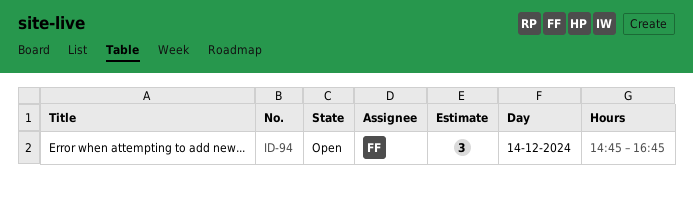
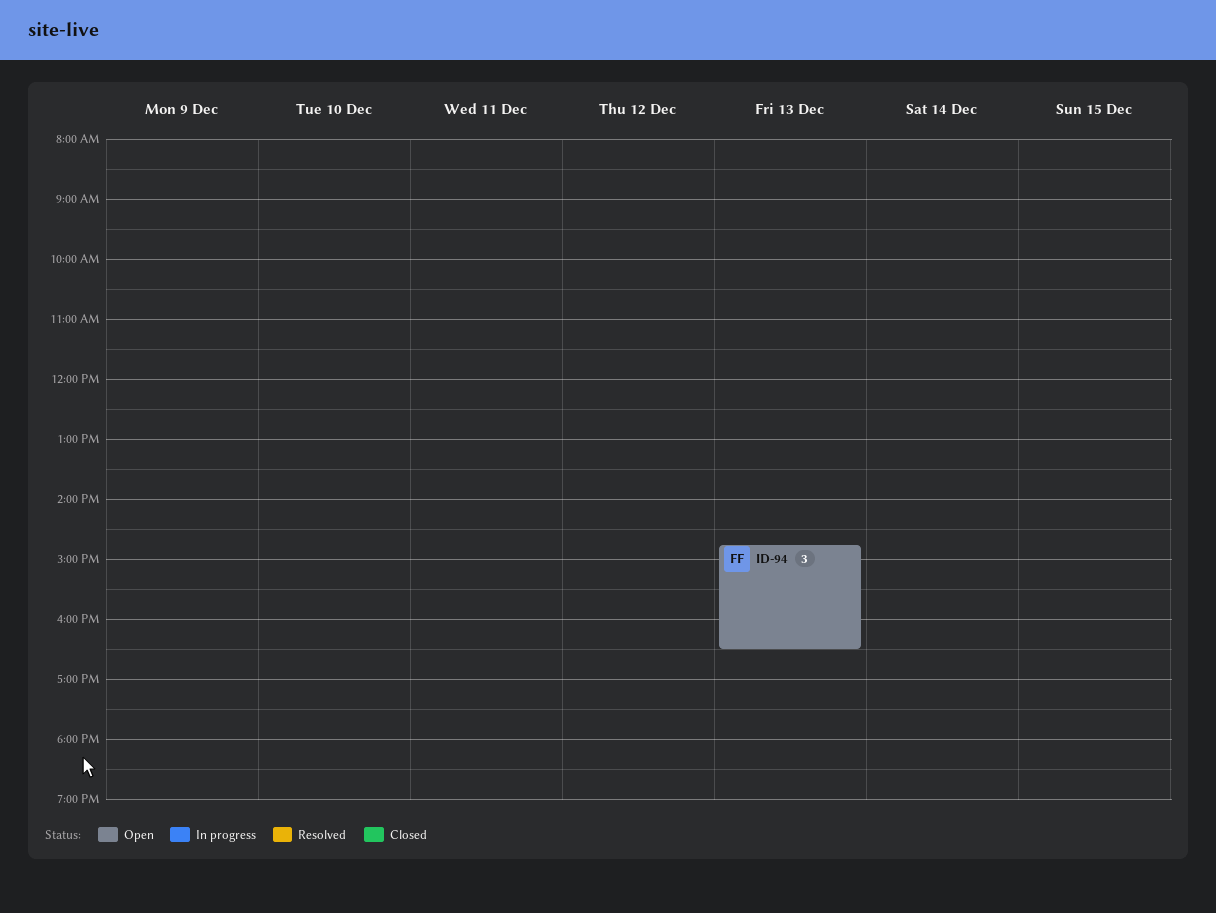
ID-94, day: Dec 14 -> Dec 13
ID-94, ends: 16:45 -> 16:30

